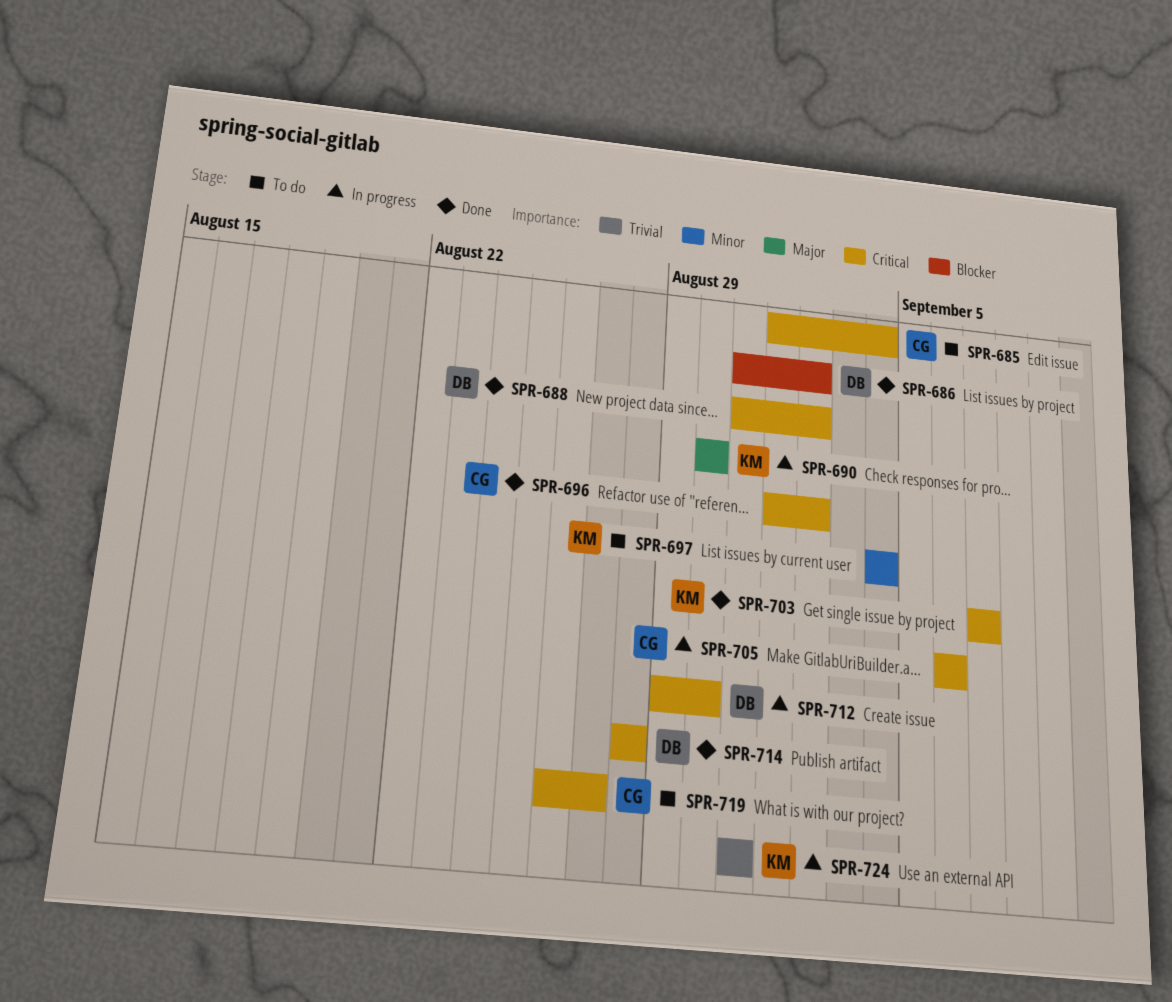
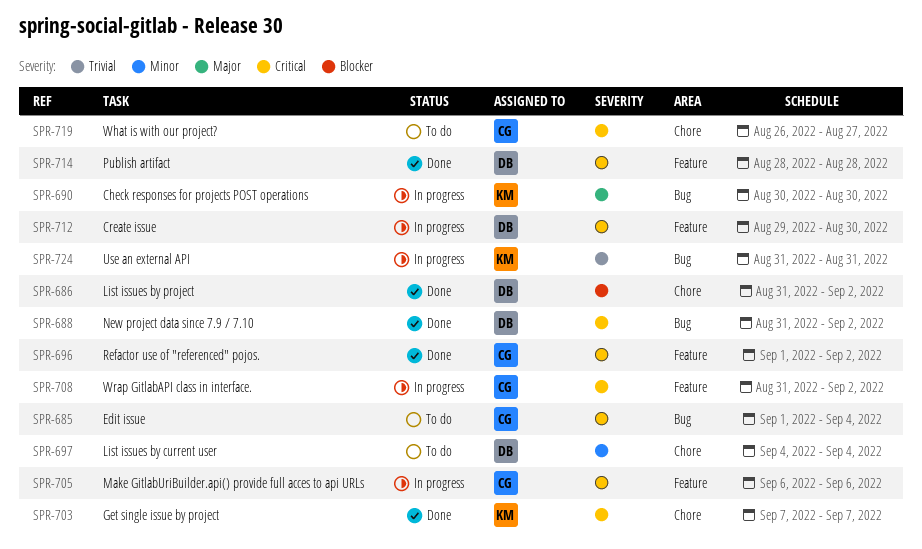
SPR-697, owner: KM -> DB
SPR-708: none -> present

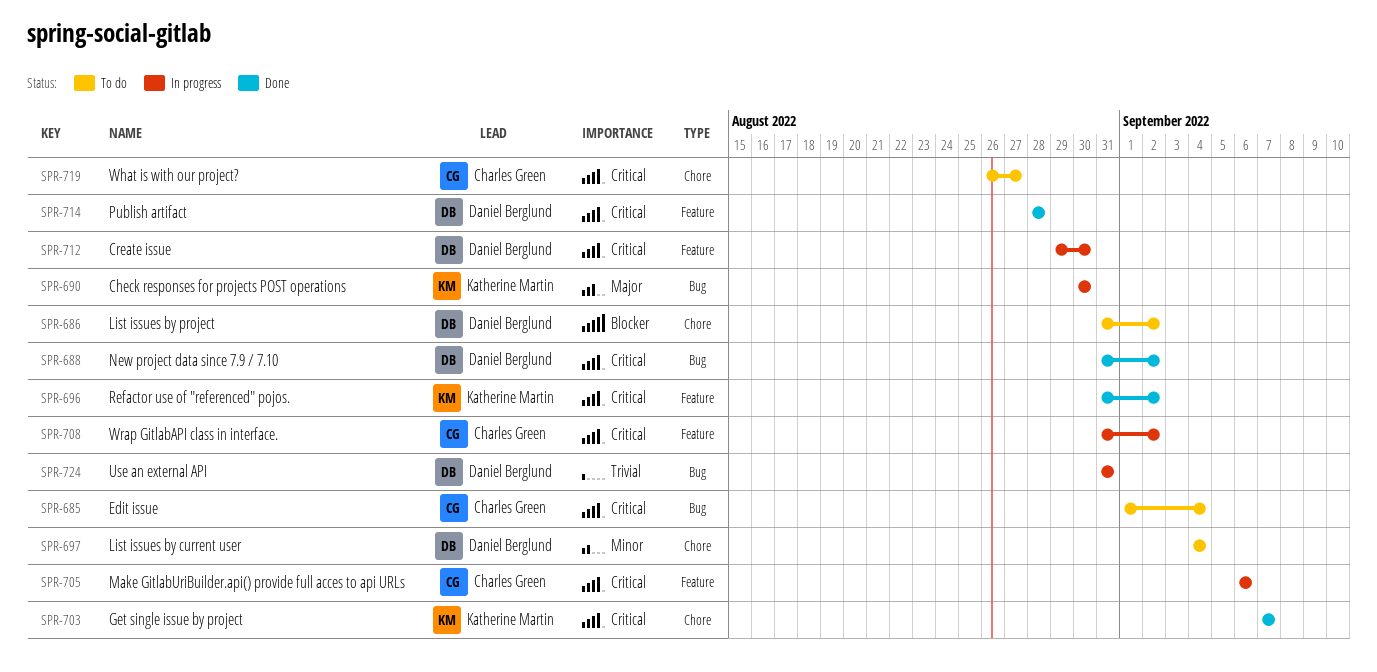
SPR-686, status: Done -> To do
SPR-696, owner: Charles Green -> Katherine Martin
SPR-696, start: Sep 1 -> Aug 31
SPR-724, owner: Katherine Martin -> Daniel Berglund

